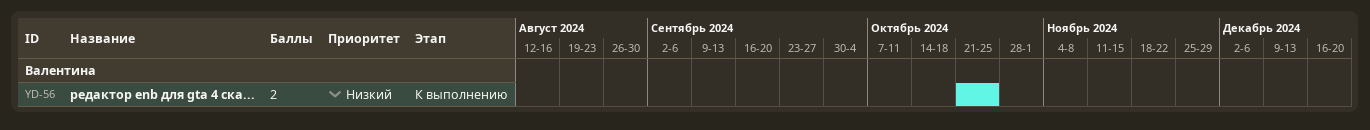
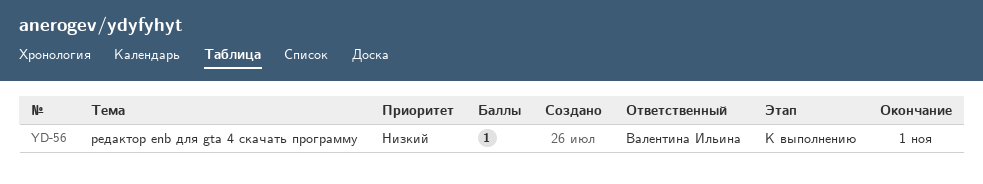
YD-56, estimate: 2 -> 1
YD-56, due: Oct 25 -> Nov 1

